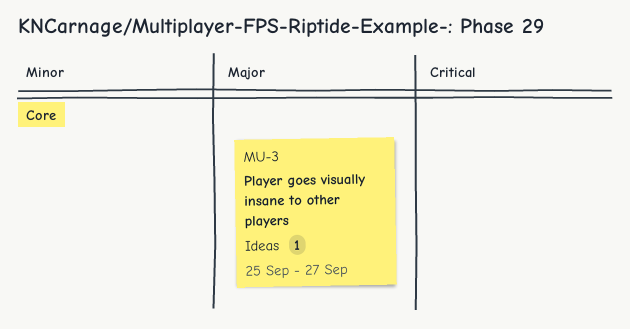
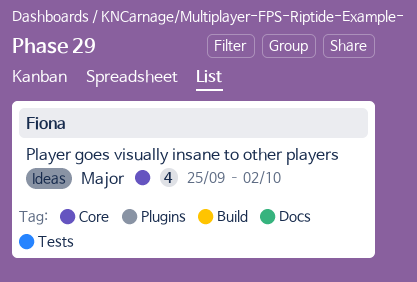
Player goes visually insane to other players, estimate: 1 -> 4
Player goes visually insane to other players, due: Sep 27 -> Oct 2

